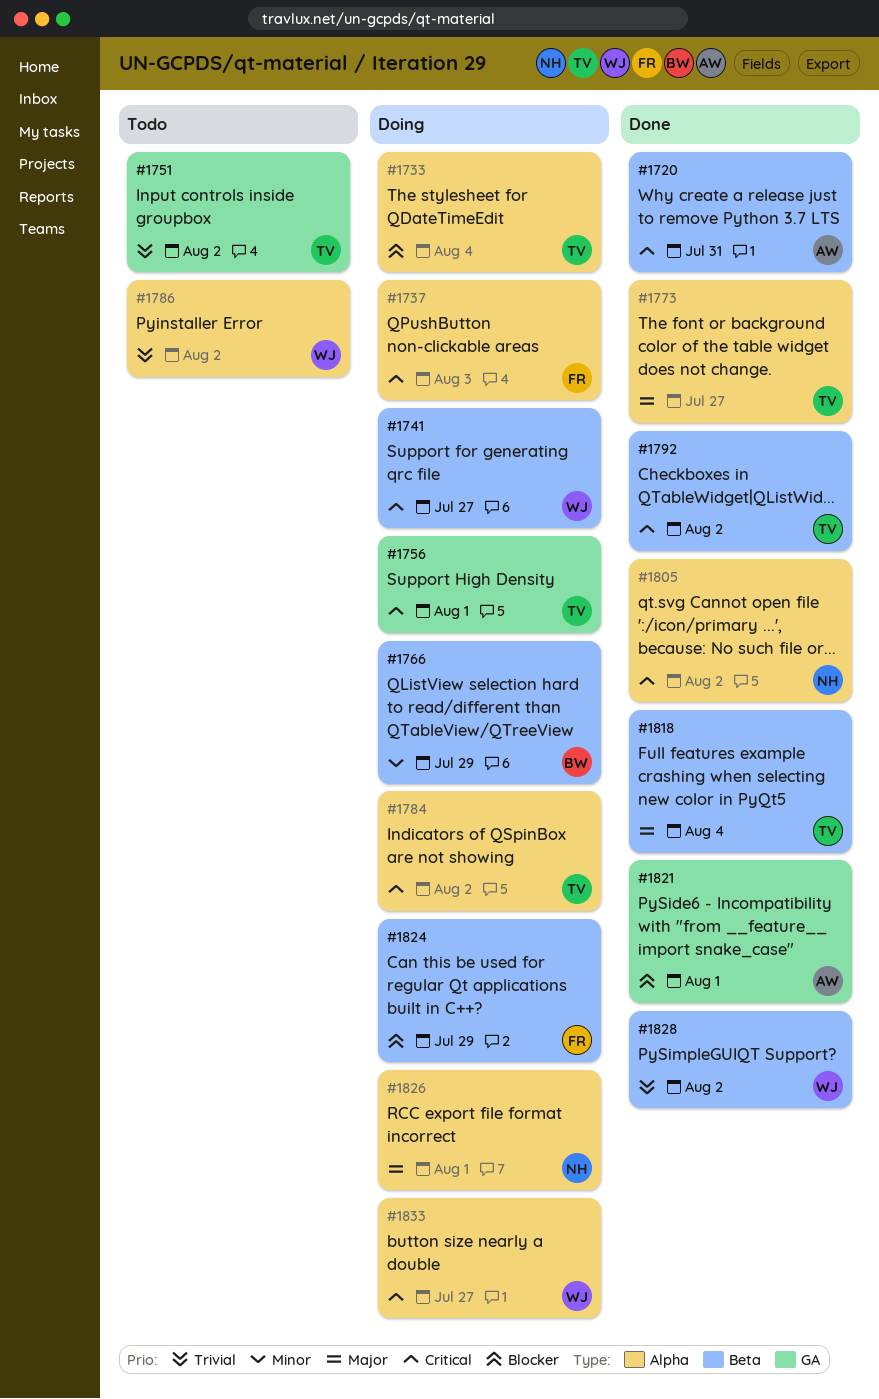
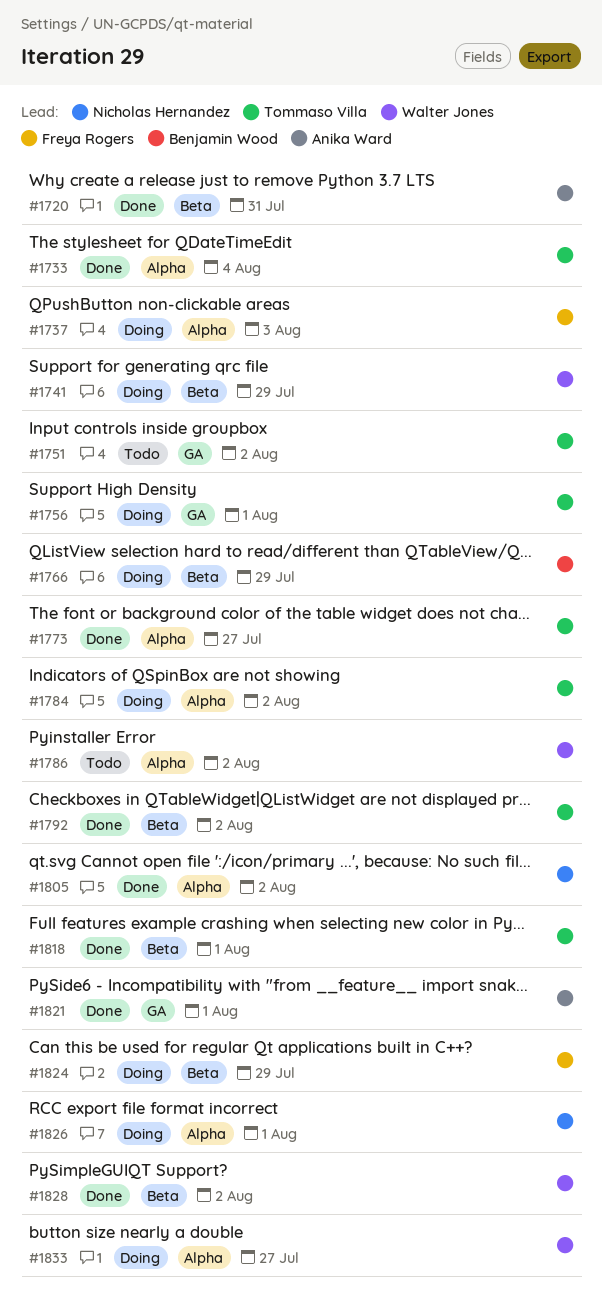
#1733, status: Doing -> Done
#1741, due: Jul 27 -> Jul 29
#1818, due: Aug 4 -> Aug 1

